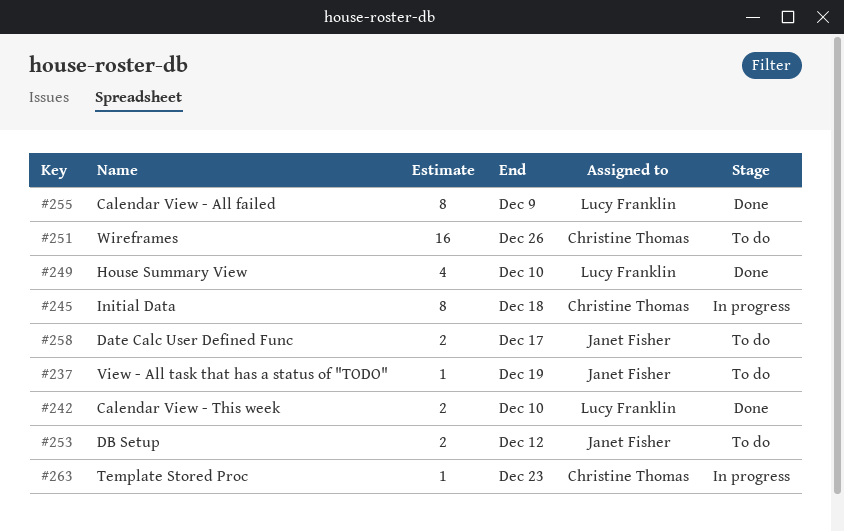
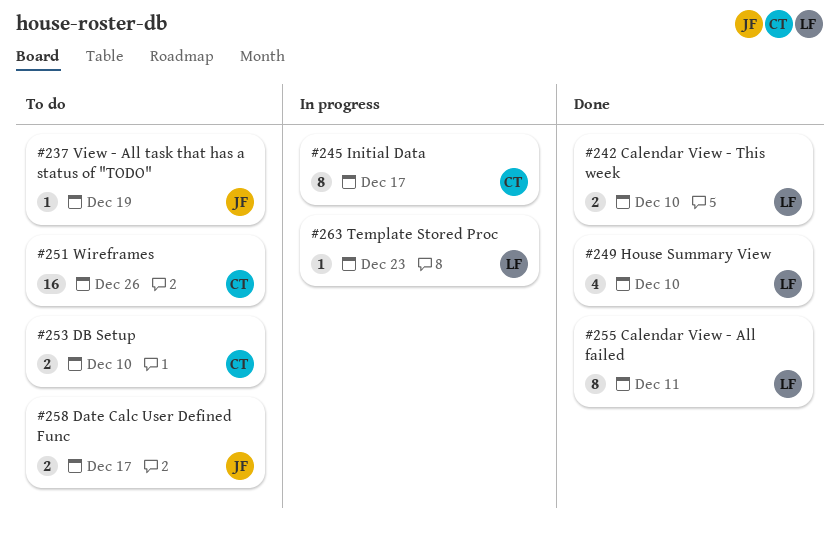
#245, due: Dec 18 -> Dec 17
#253, owner: Janet Fisher -> Christine Thomas
#253, due: Dec 12 -> Dec 10
#255, due: Dec 9 -> Dec 11
#263, owner: Christine Thomas -> Lucy Franklin

